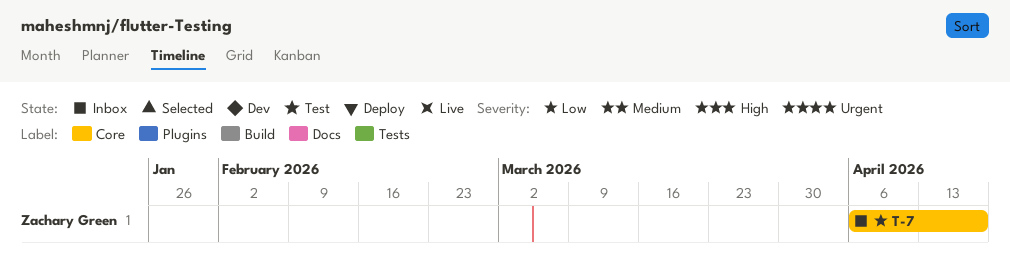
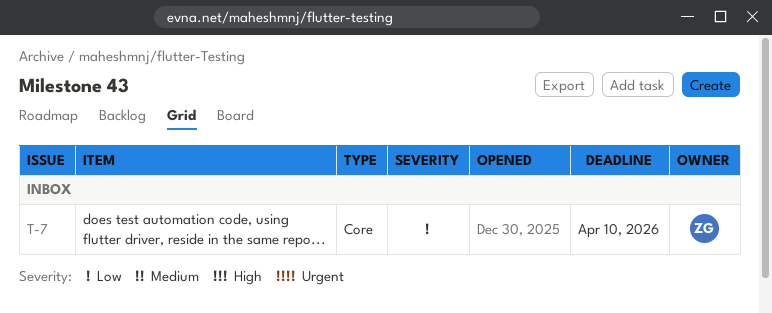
T-7, due: Apr 17 -> Apr 10

